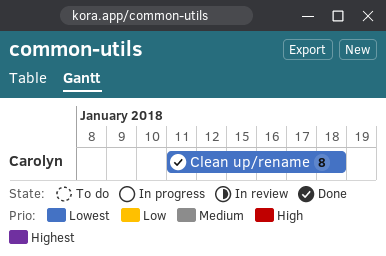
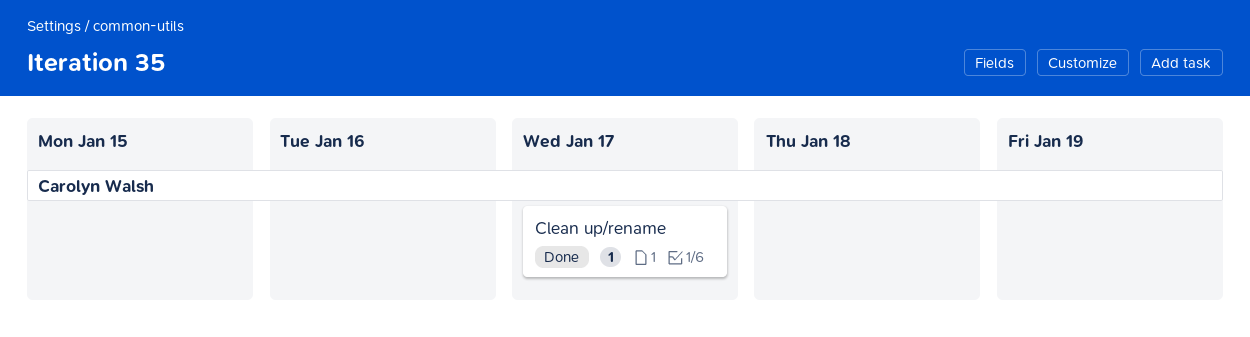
Clean up/rename, estimate: 8 -> 1
Clean up/rename, due: Jan 18 -> Jan 17

